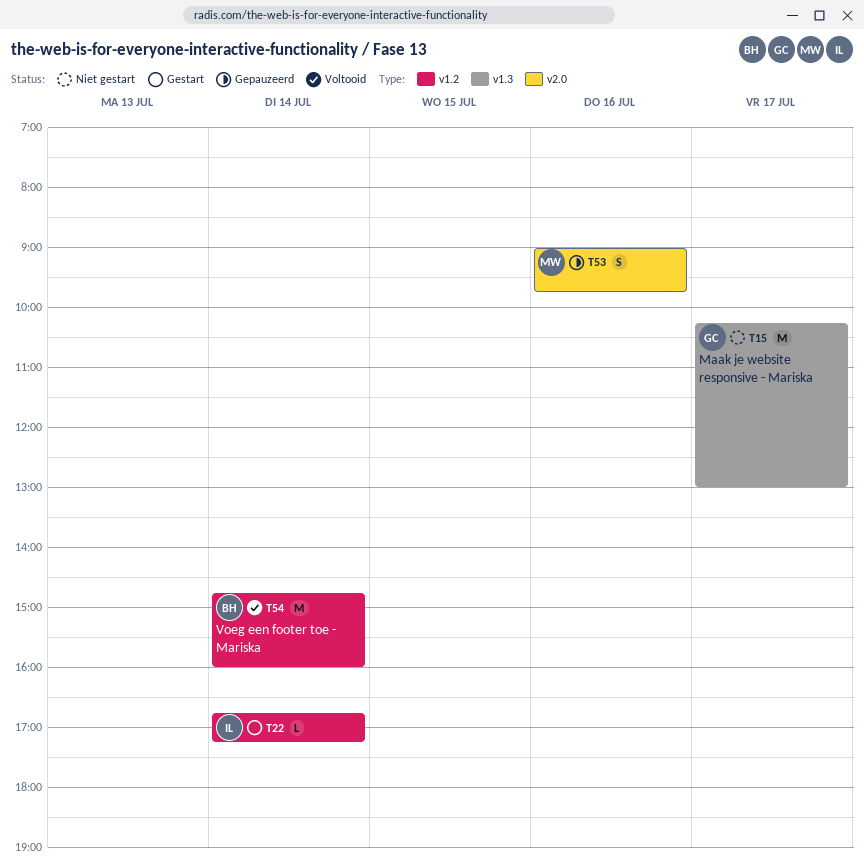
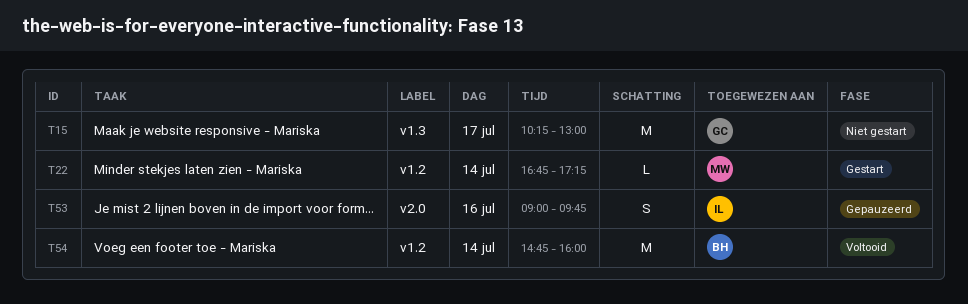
T22, owner: IL -> MW
T53, owner: MW -> IL

